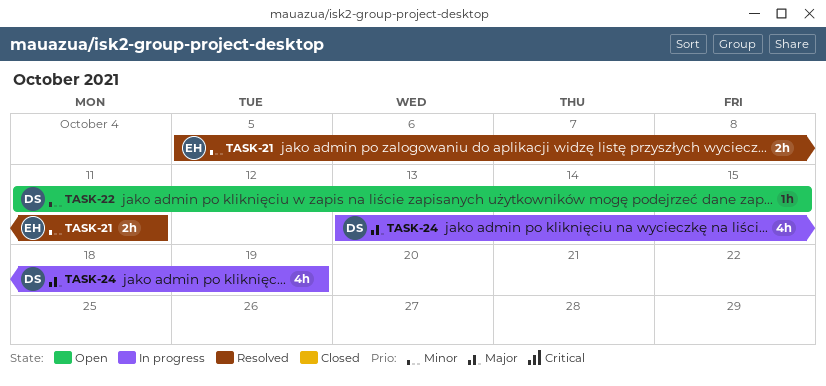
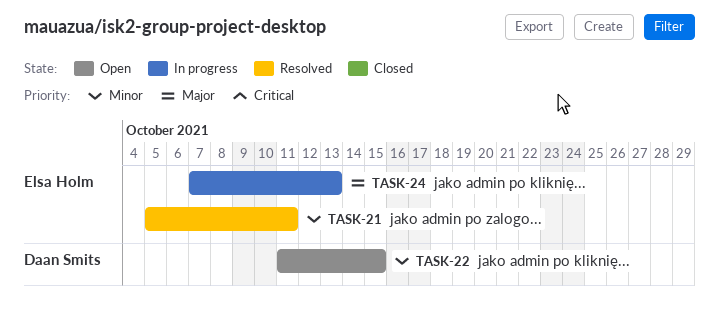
TASK-24, owner: Daan Smits -> Elsa Holm
TASK-24, start: Oct 13 -> Oct 7
TASK-24, due: Oct 19 -> Oct 13

